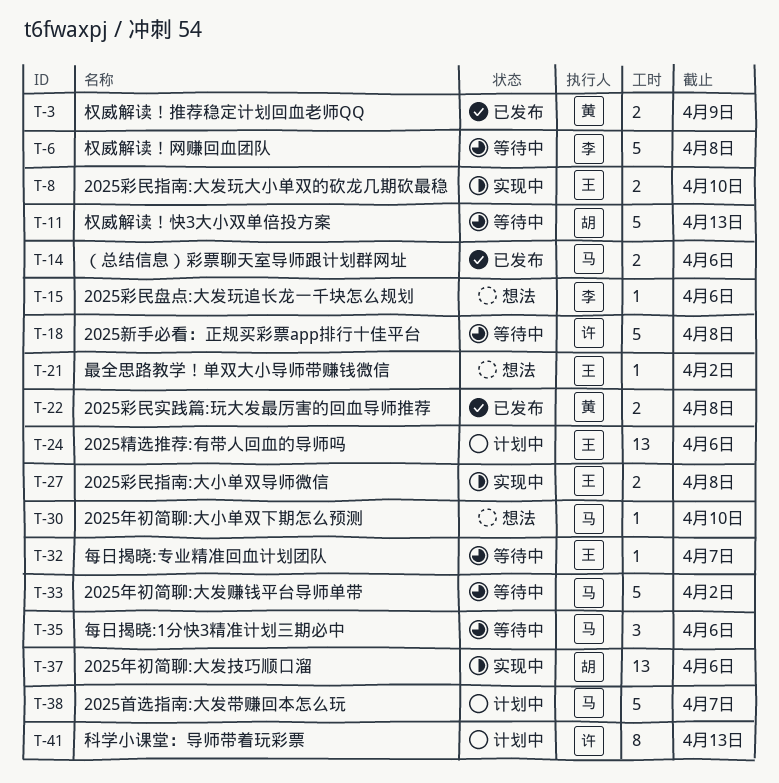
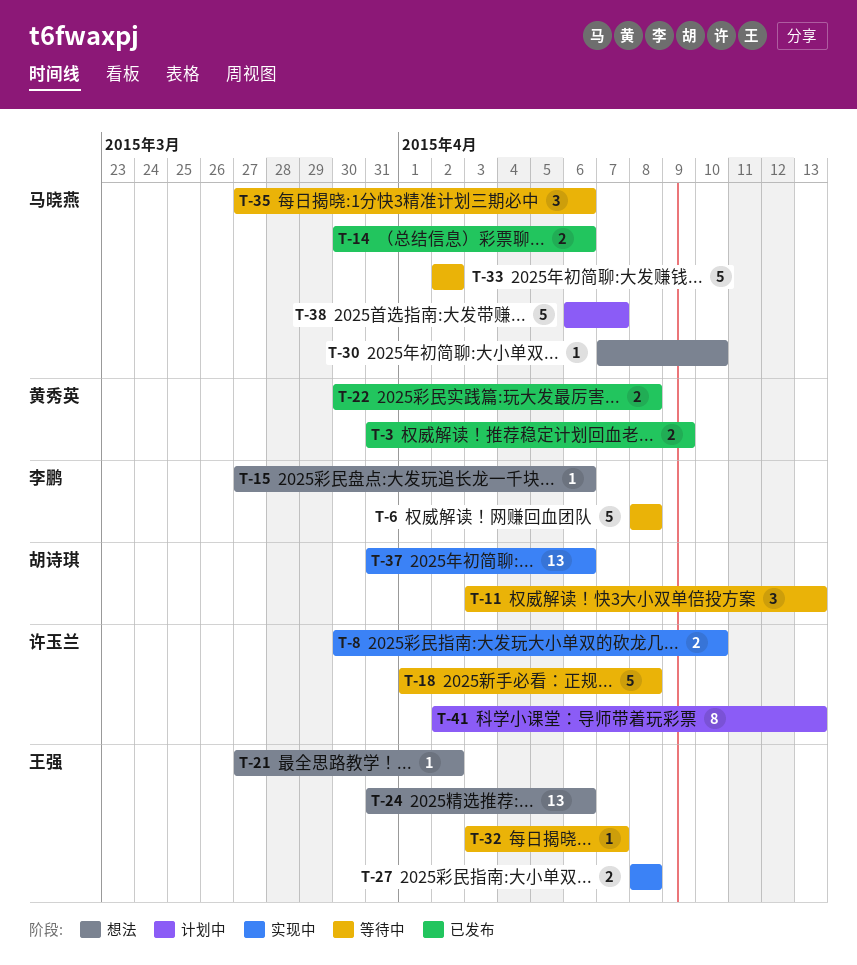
T-8, owner: 王强 -> 许玉兰
T-11, estimate: 5 -> 3
T-24, status: 计划中 -> 想法

